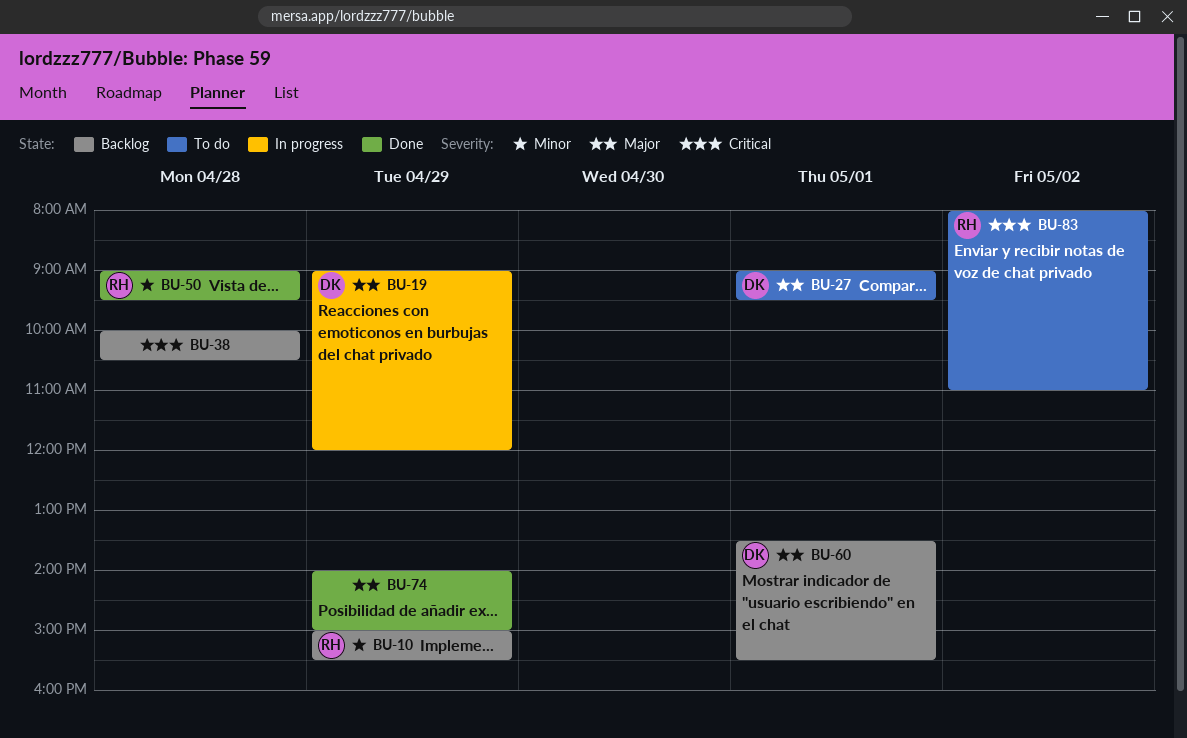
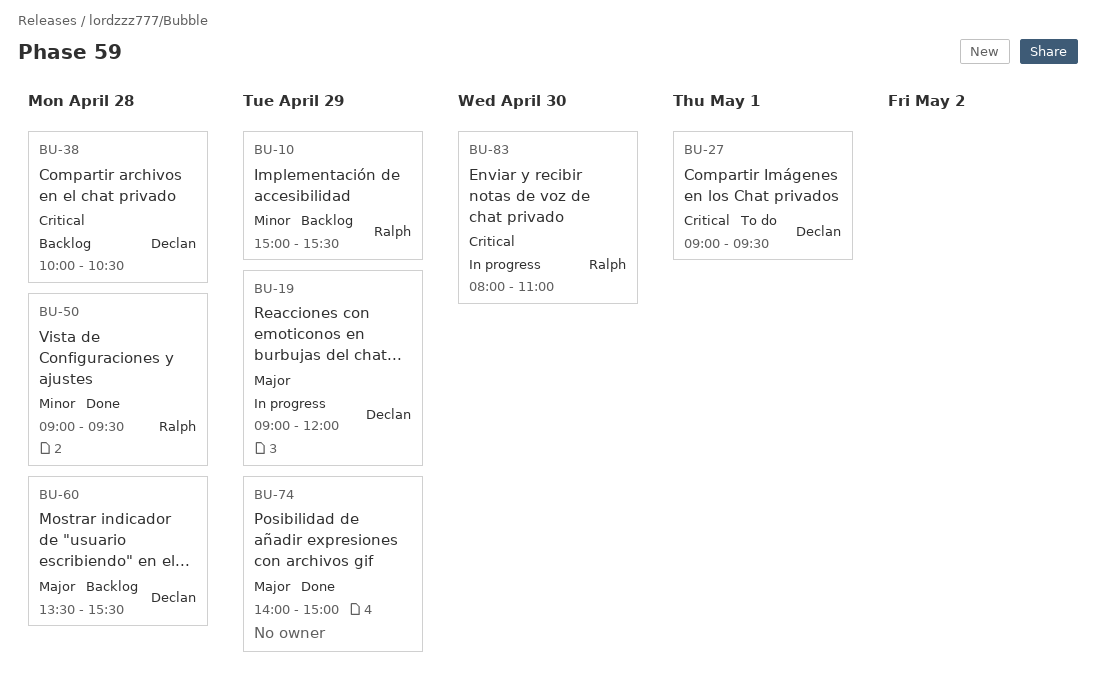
BU-27, priority: Major -> Critical
BU-38, owner: none -> Declan
BU-60, day: May 1 -> Apr 28
BU-83, status: To do -> In progress
BU-83, day: May 2 -> Apr 30

